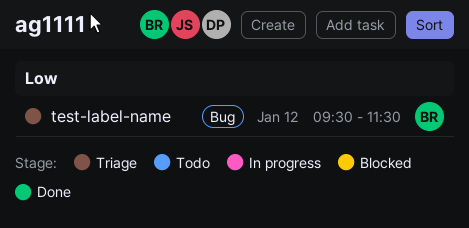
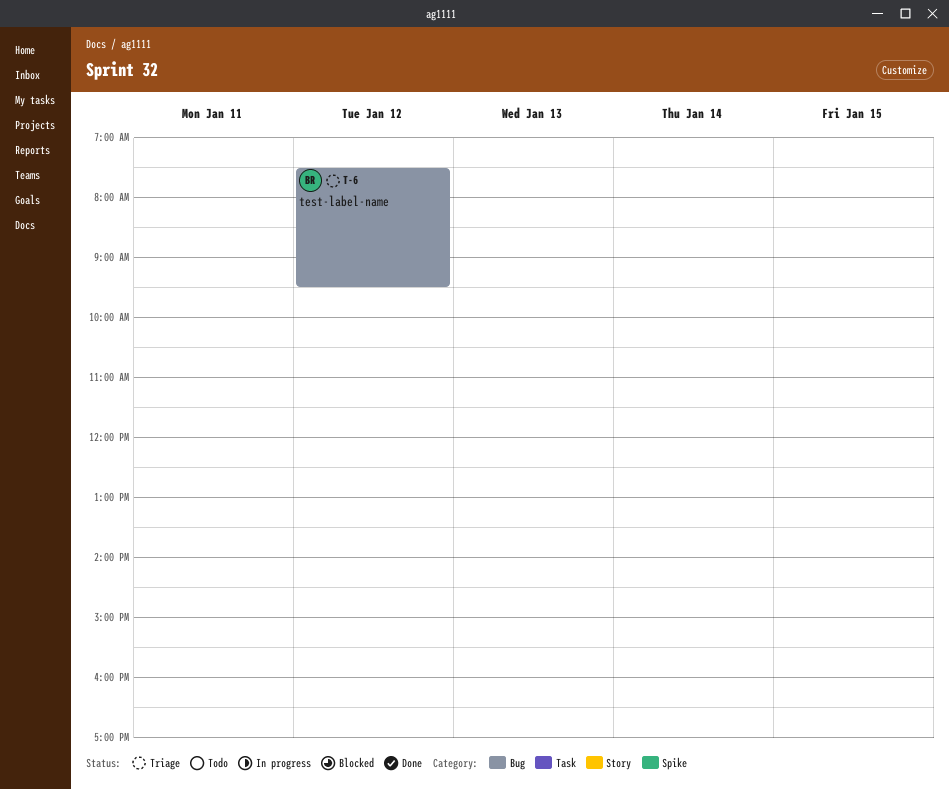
test-label-name, begins: 09:30 -> 07:30
test-label-name, ends: 11:30 -> 09:30

